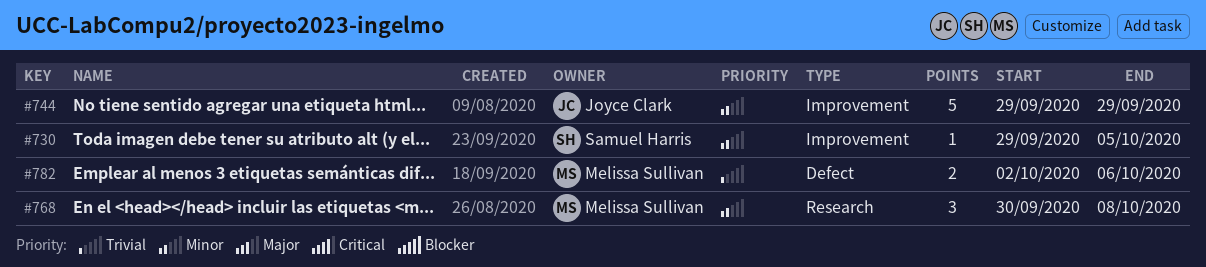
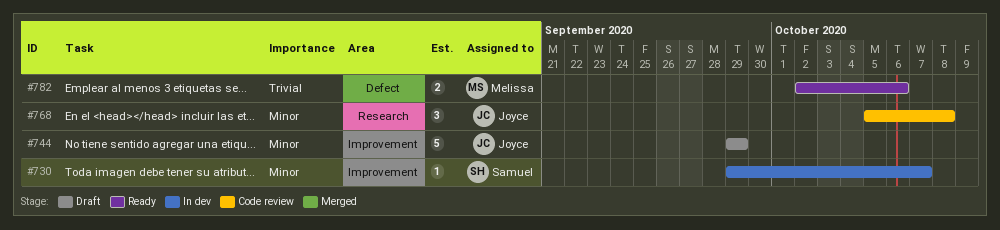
#730, due: Oct 5 -> Oct 7
#768, owner: Melissa Sullivan -> Joyce Clark
#768, start: Sep 30 -> Oct 5

